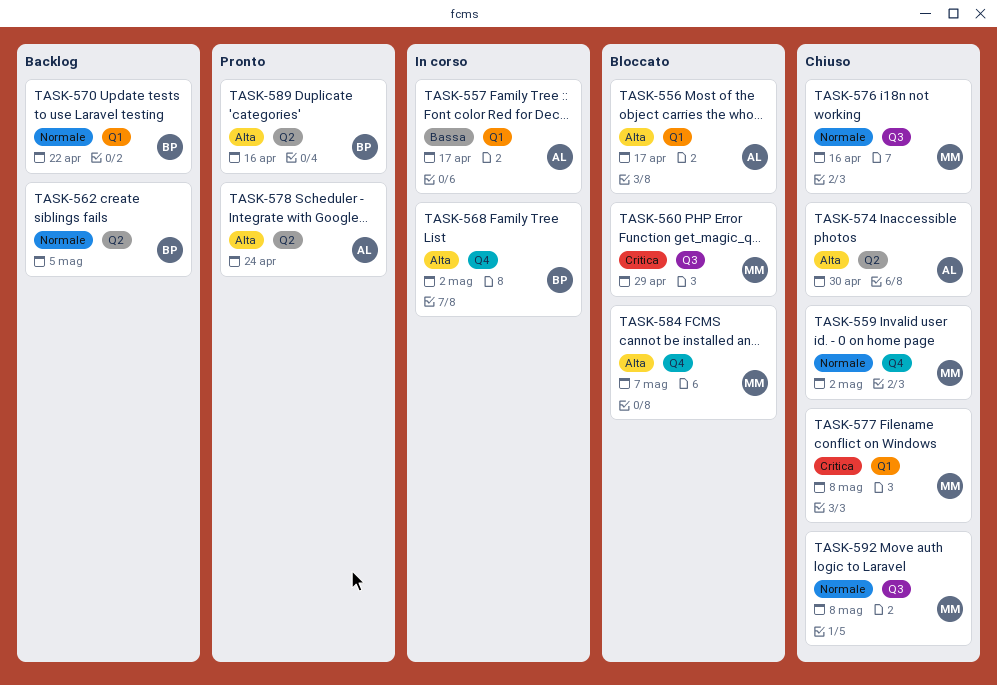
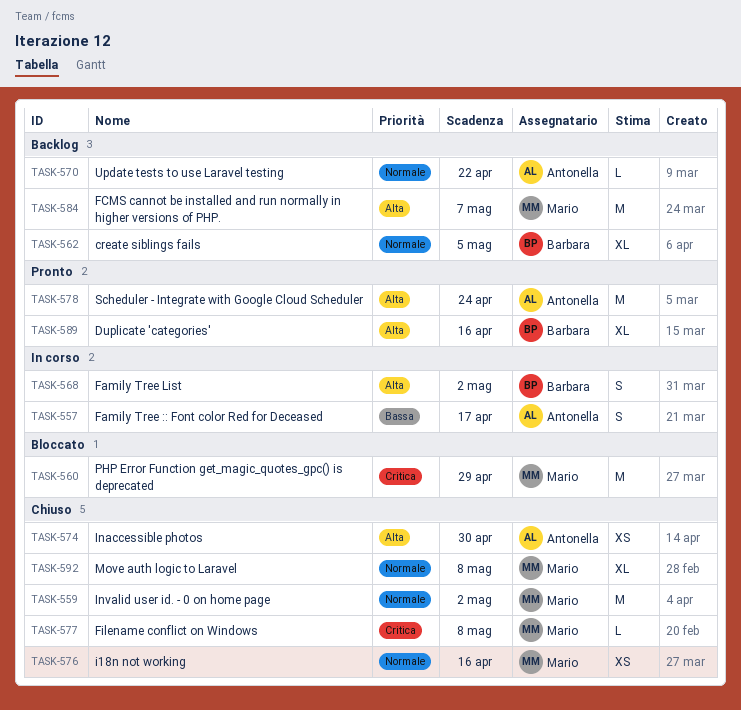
TASK-556: present -> none
TASK-570, owner: Barbara -> Antonella
TASK-584, status: Bloccato -> Backlog

